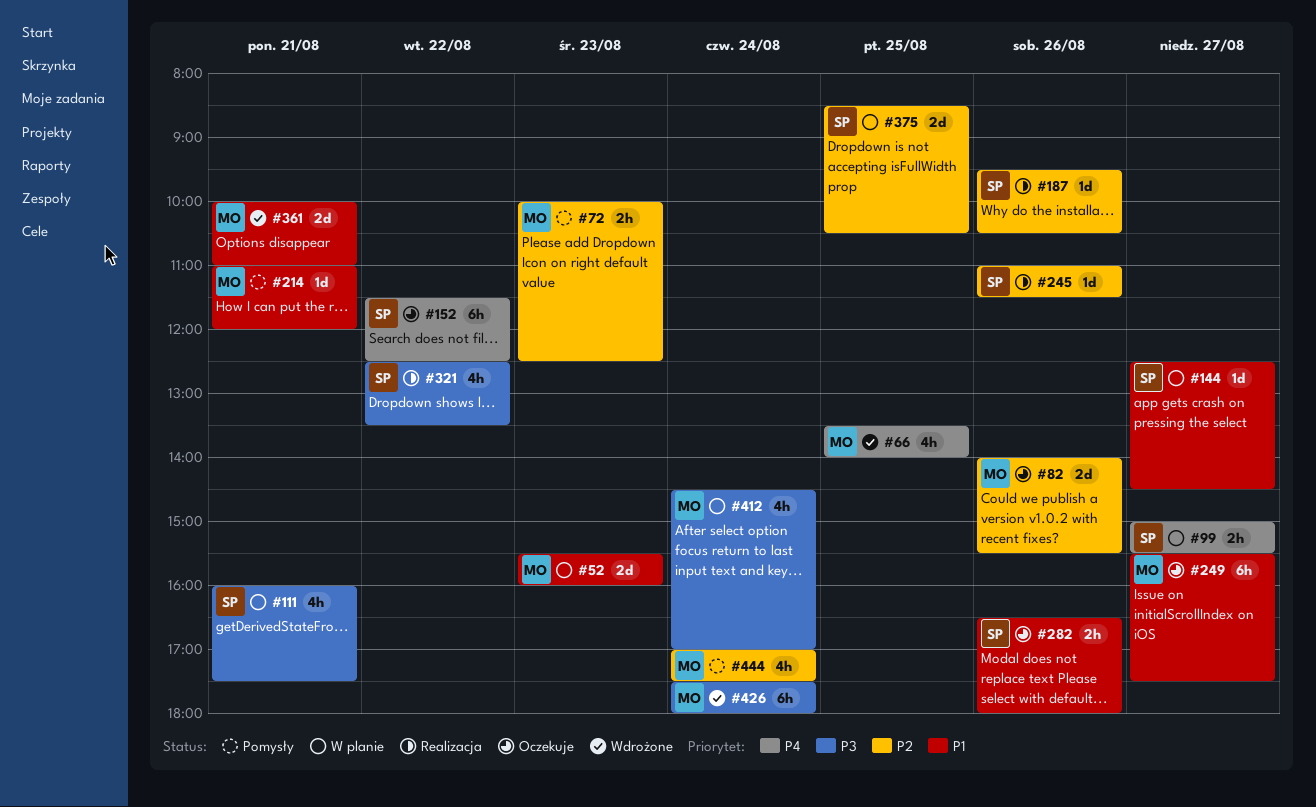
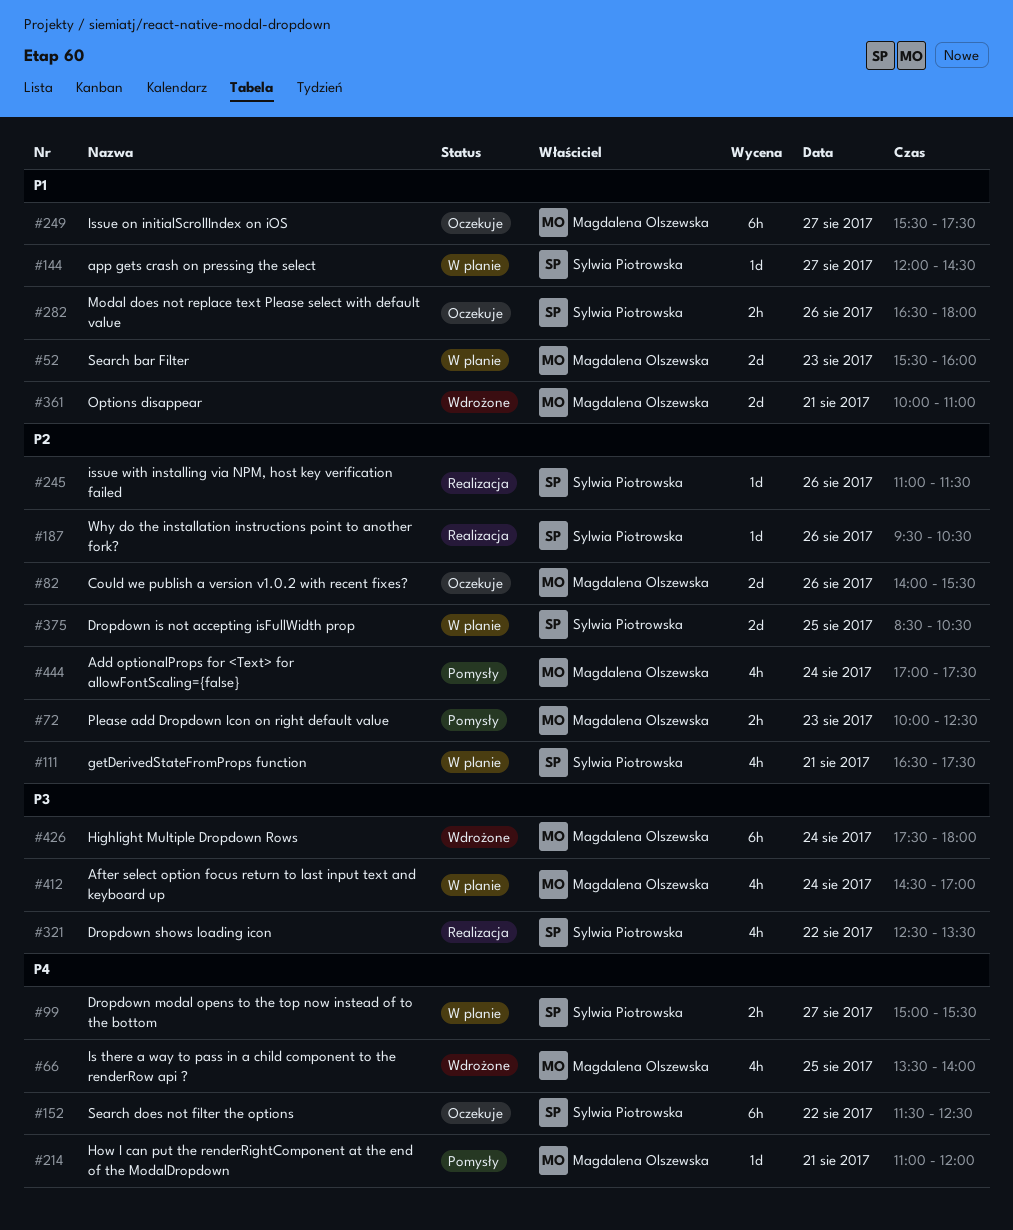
#111, priority: P3 -> P2
#111, begins: 16:00 -> 16:30
#144, begins: 12:30 -> 12:00
#214, priority: P1 -> P4

